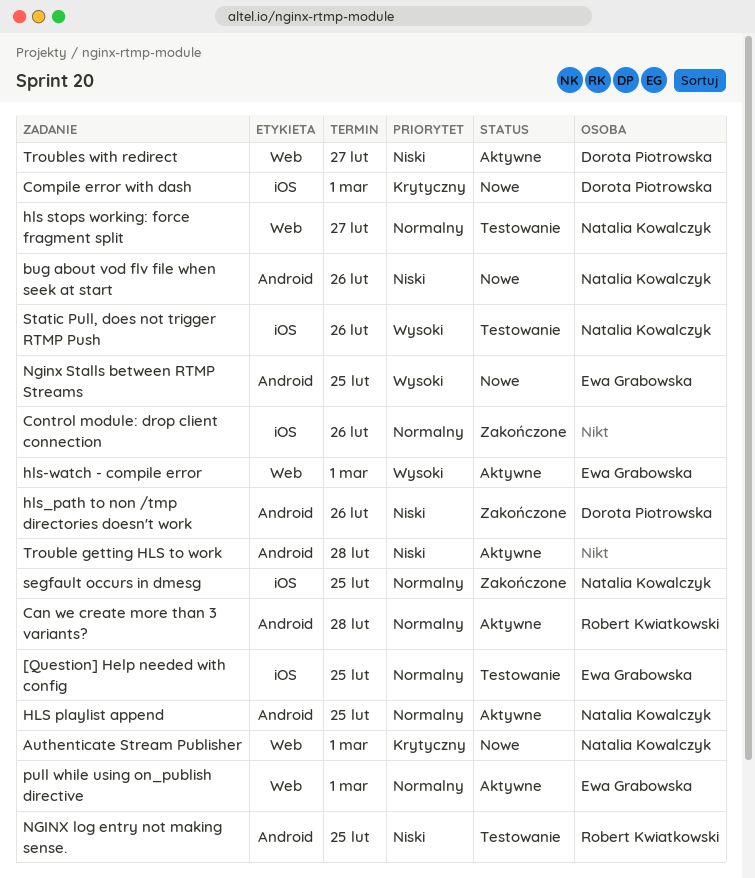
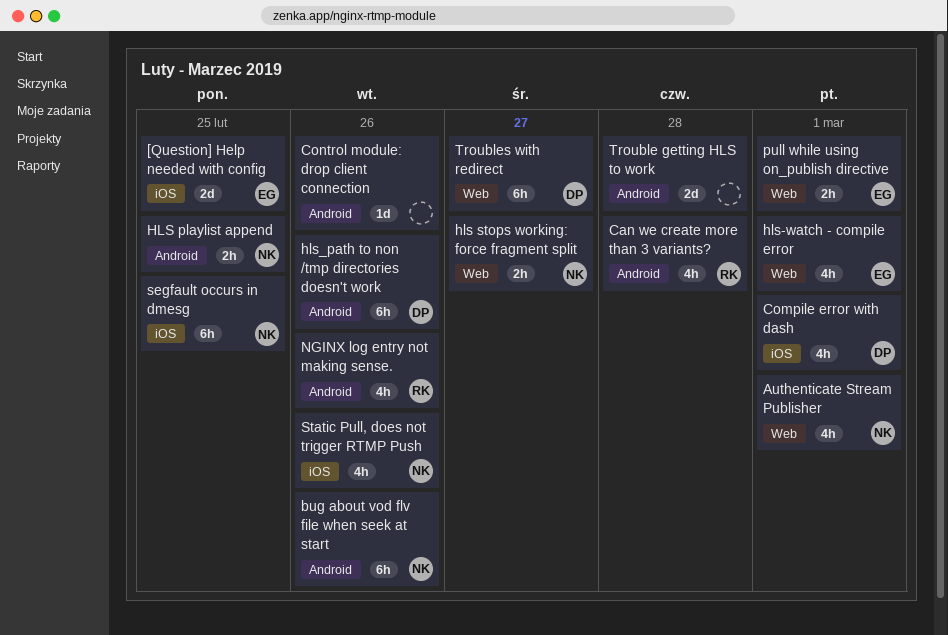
Control module: drop client connection, label: iOS -> Android
NGINX log entry not making sense., due: Feb 25 -> Feb 26
Nginx Stalls between RTMP Streams: present -> none

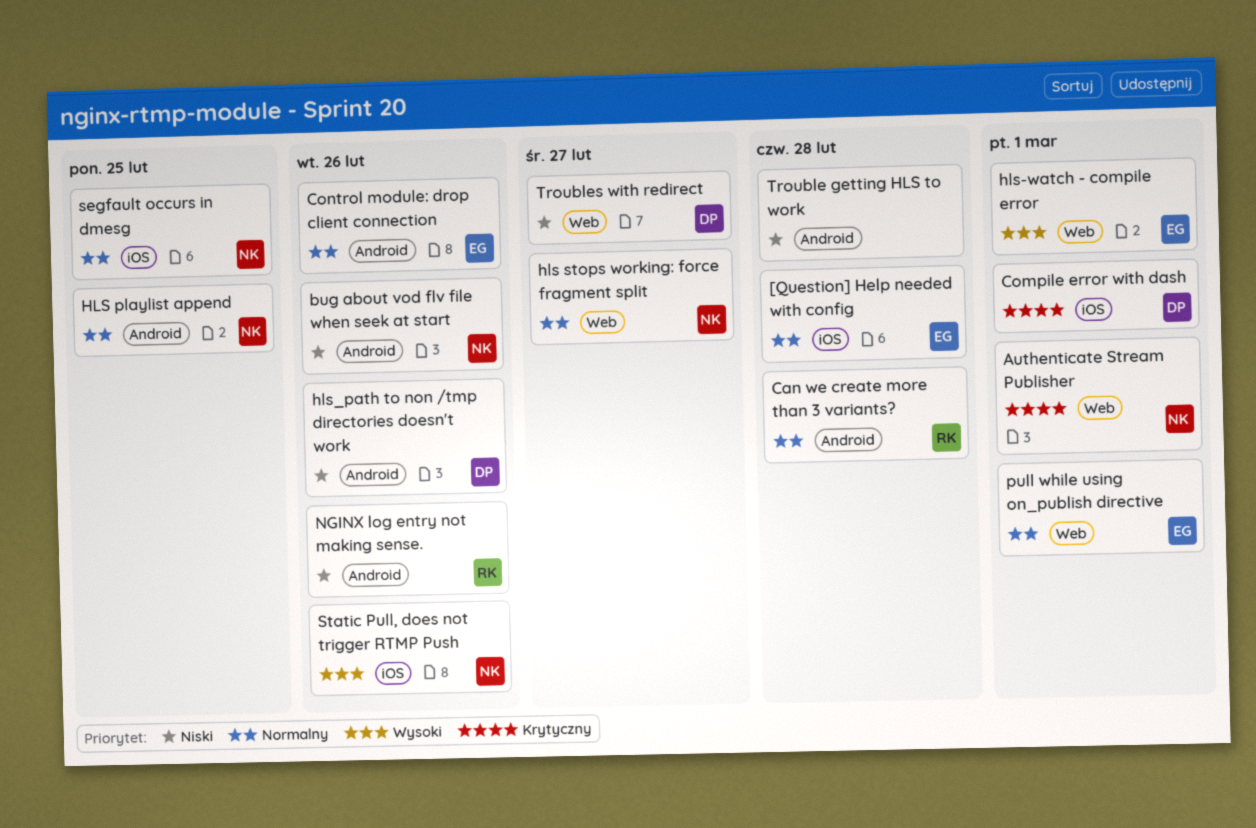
[Question] Help needed with config, due: Feb 25 -> Feb 28
Control module: drop client connection, owner: none -> EG

